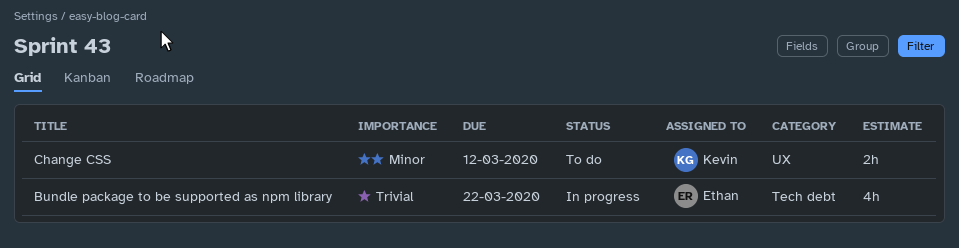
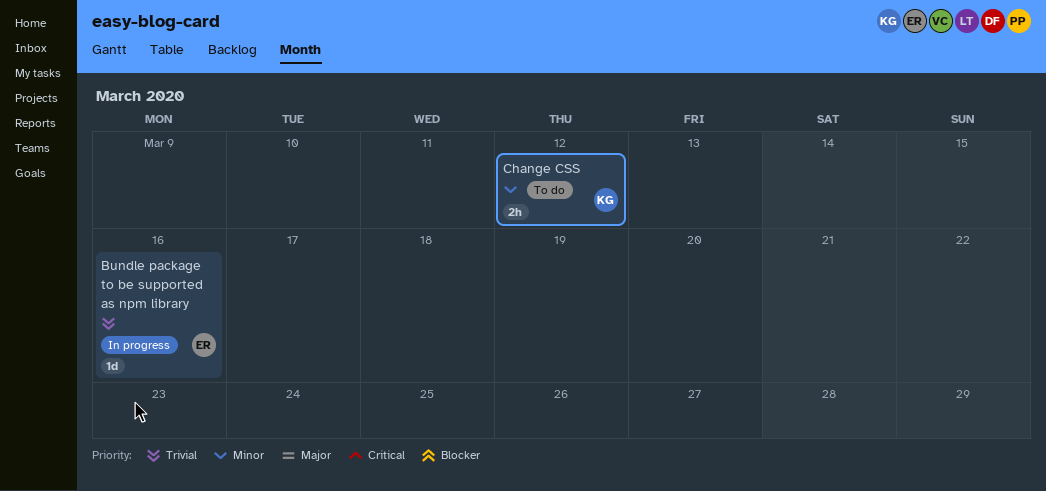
Bundle package to be supported as npm library, estimate: 4h -> 1d
Bundle package to be supported as npm library, due: Mar 22 -> Mar 16

